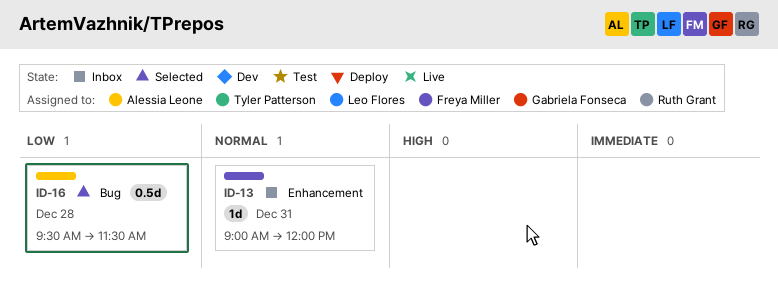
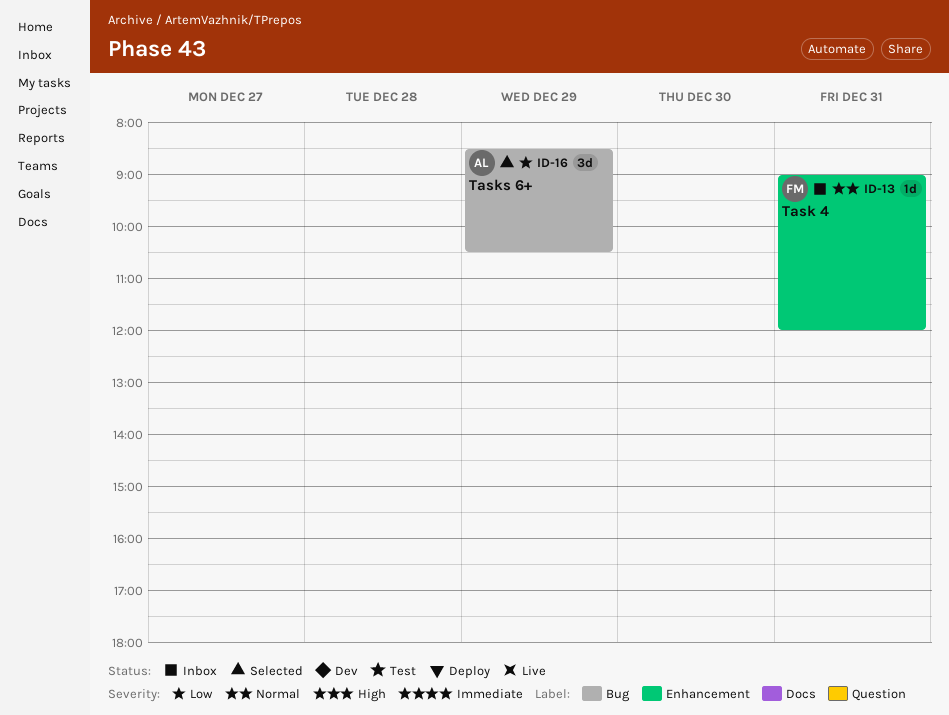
ID-16, estimate: 0.5d -> 3d
ID-16, day: Dec 28 -> Dec 29
ID-16, begins: 09:30 -> 08:30
ID-16, ends: 11:30 -> 10:30

